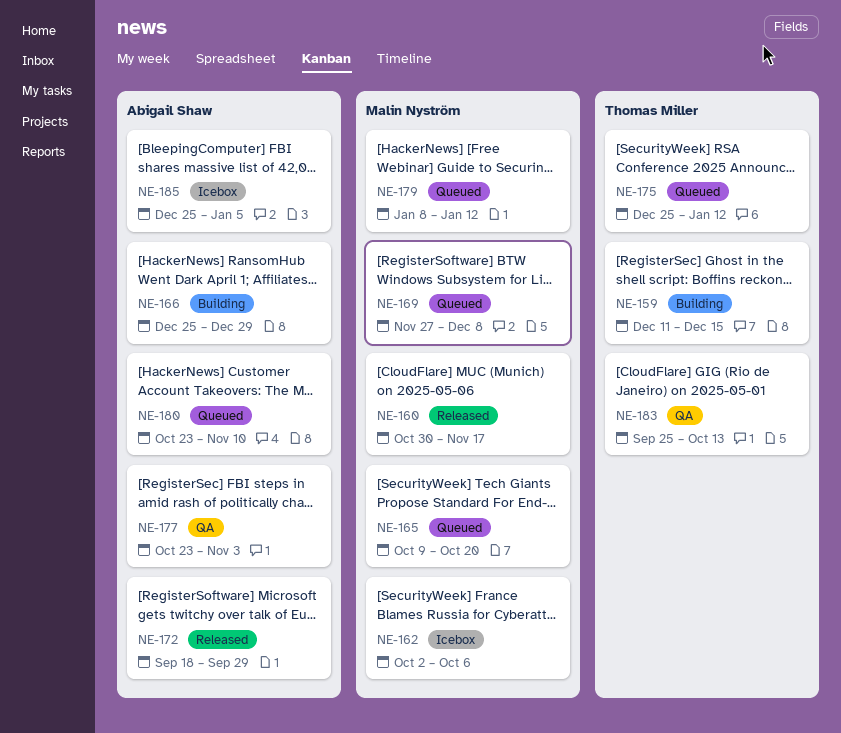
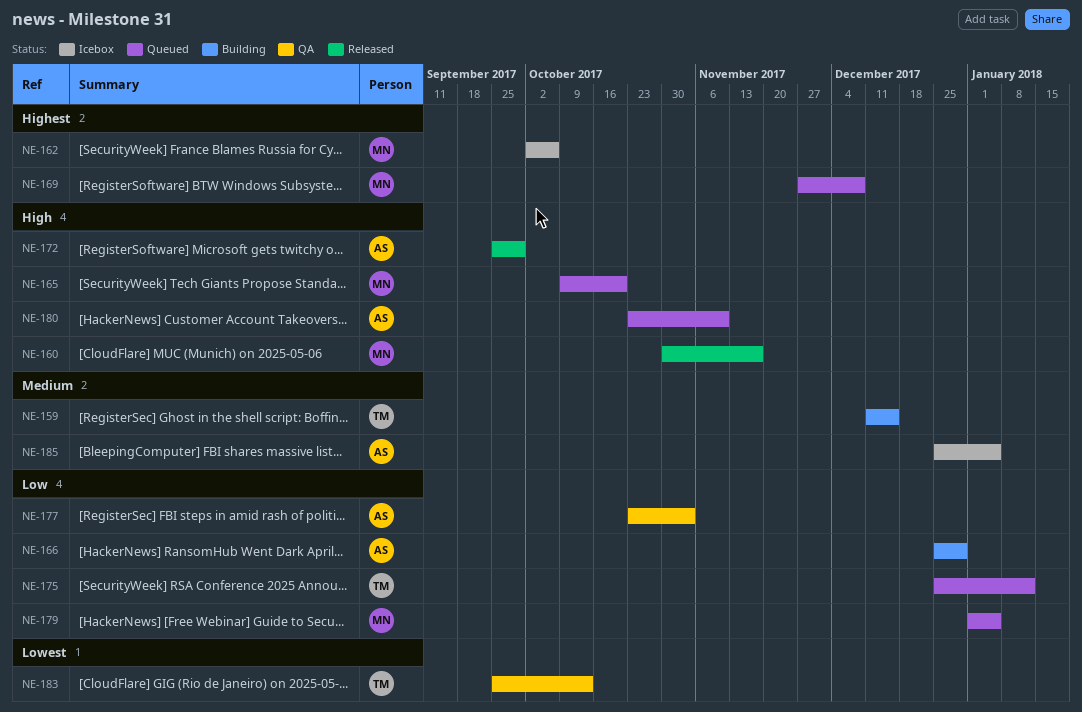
NE-172, start: Sep 18 -> Sep 25
NE-179, start: Jan 8 -> Jan 1
NE-179, due: Jan 12 -> Jan 5

